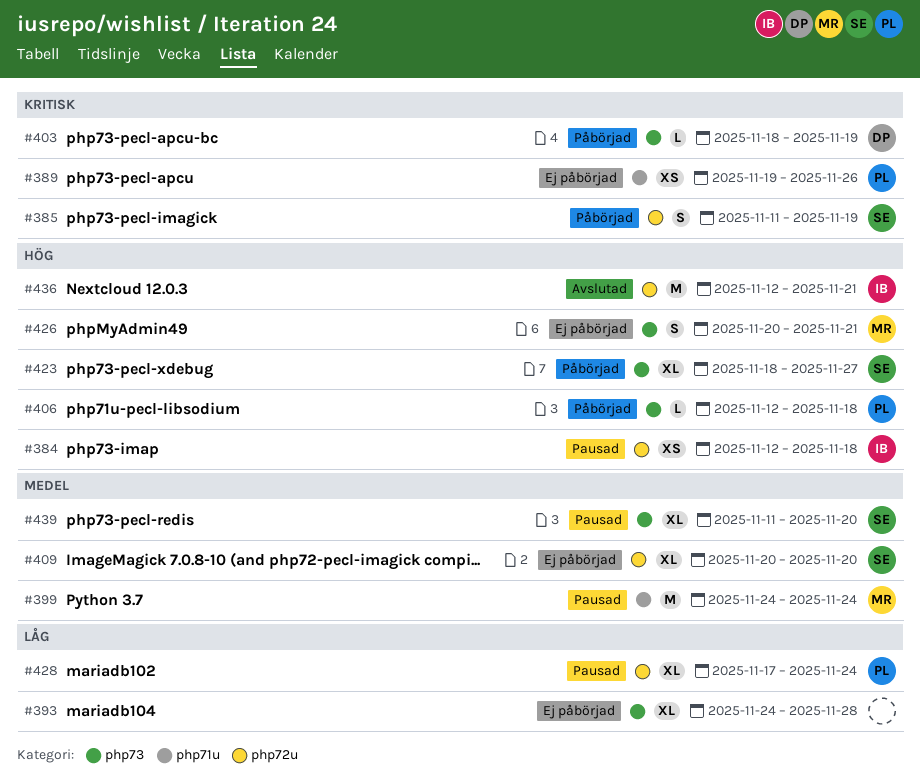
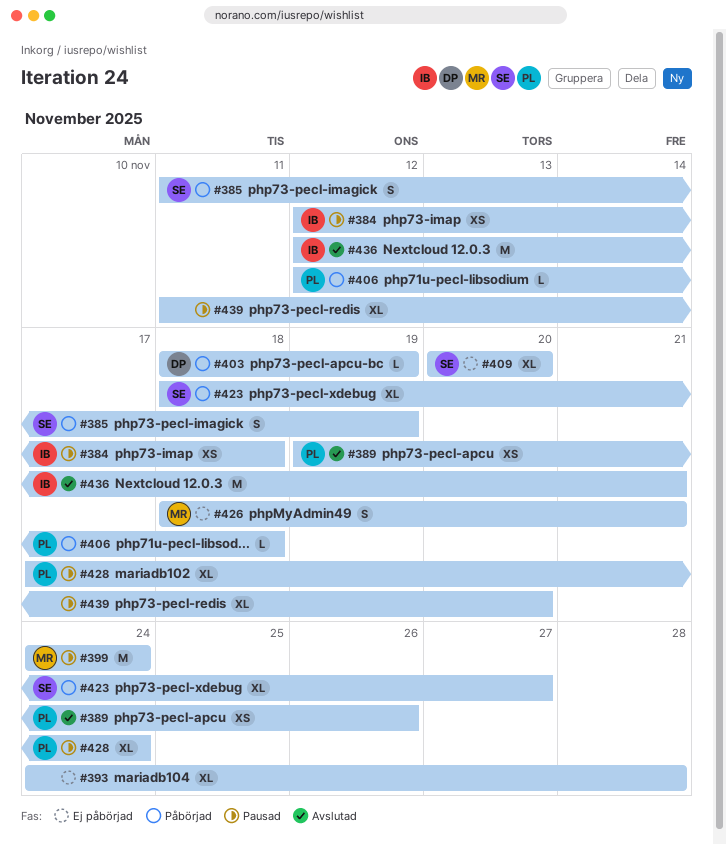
#389, status: Ej påbörjad -> Avslutad
#426, start: Nov 20 -> Nov 18
#439, owner: SE -> none

